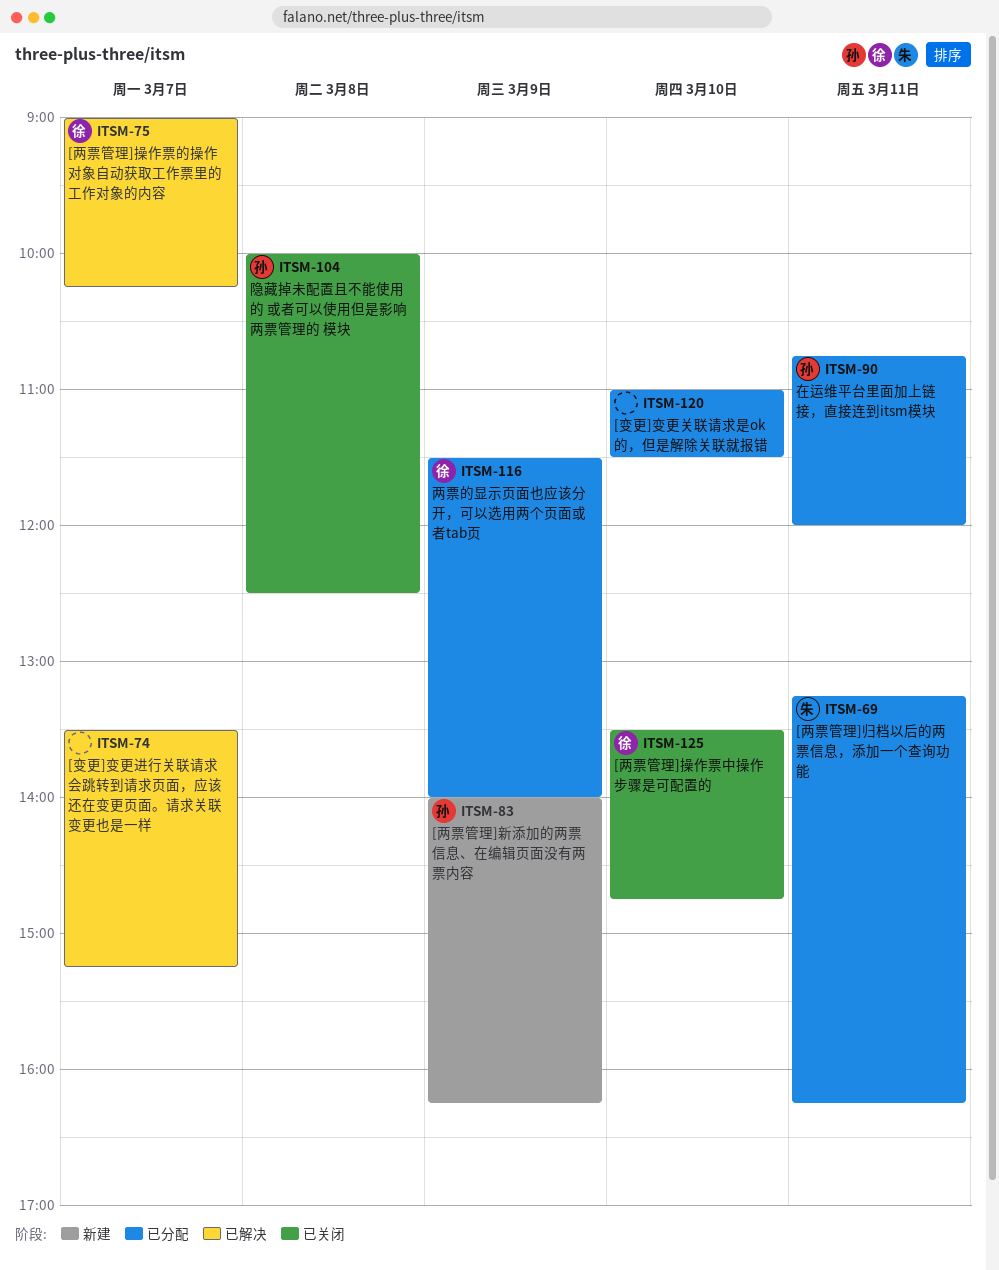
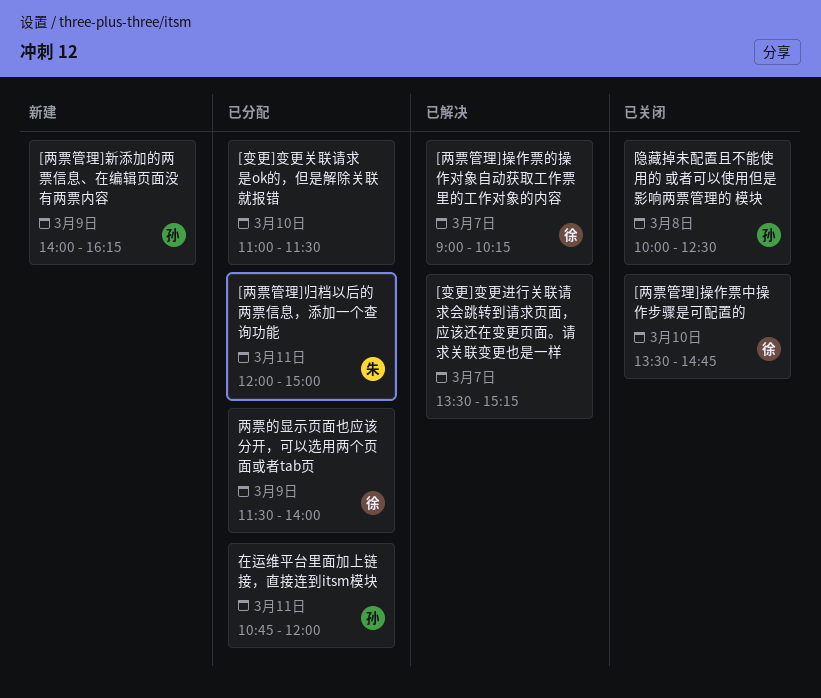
[两票管理]归档以后的两票信息，添加一个查询功能, begins: 13:15 -> 12:00
[两票管理]归档以后的两票信息，添加一个查询功能, ends: 16:15 -> 15:00

